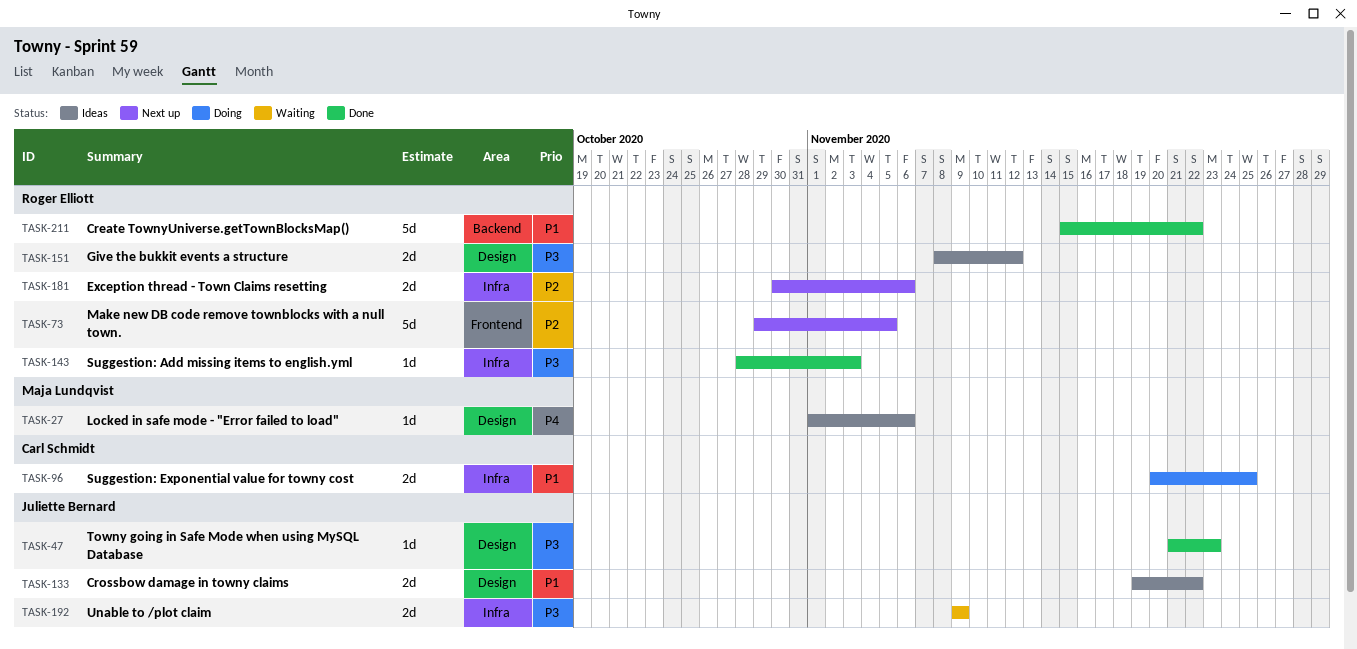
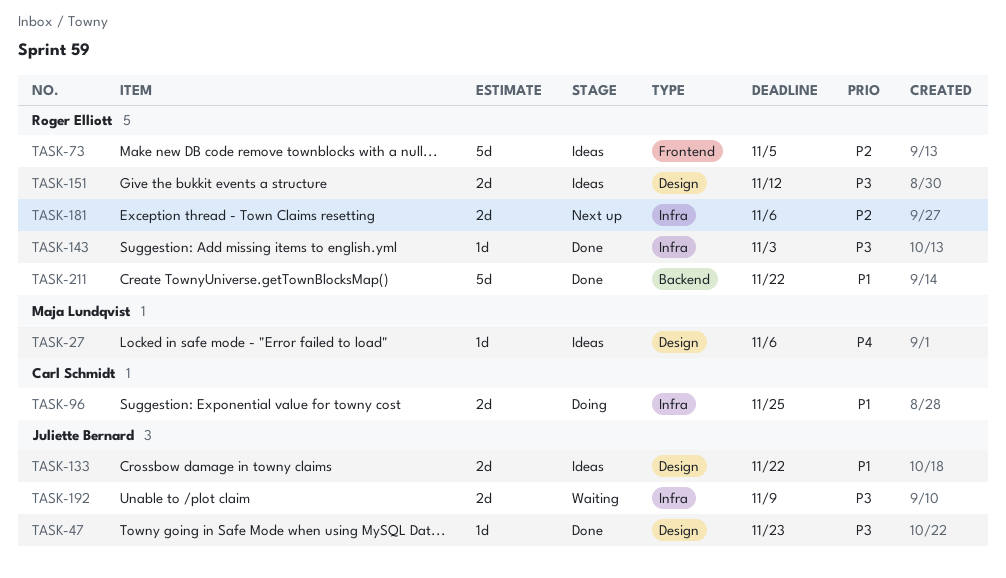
TASK-73, status: Next up -> Ideas

